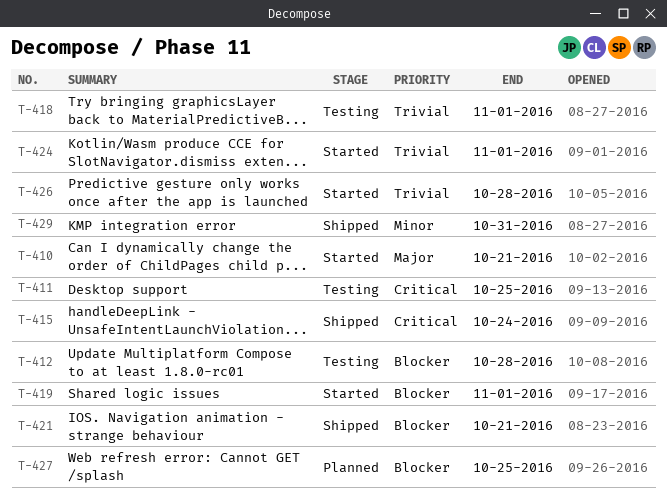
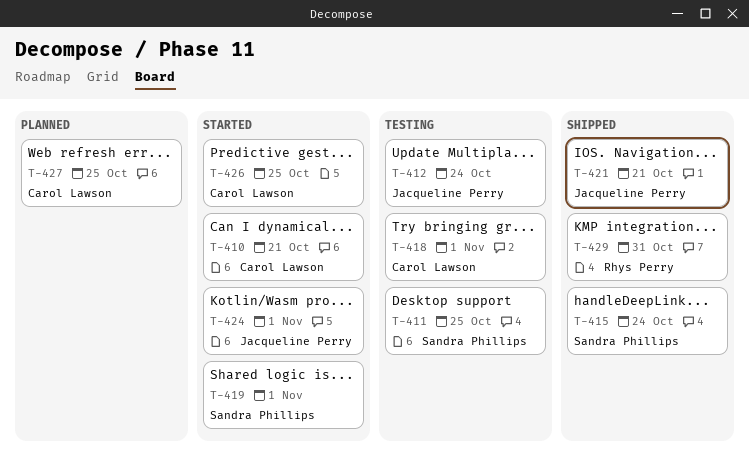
T-412, due: Oct 28 -> Oct 24
T-426, due: Oct 28 -> Oct 25

